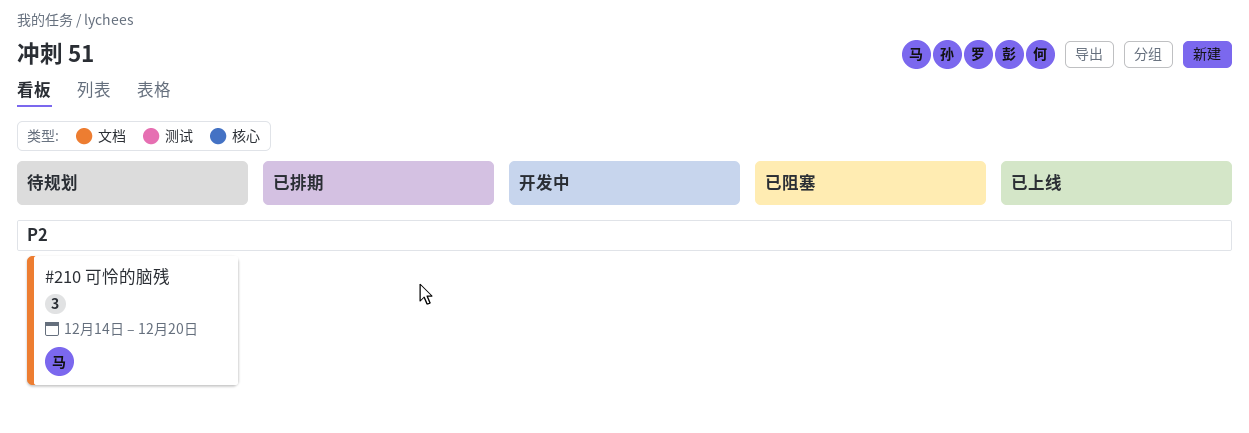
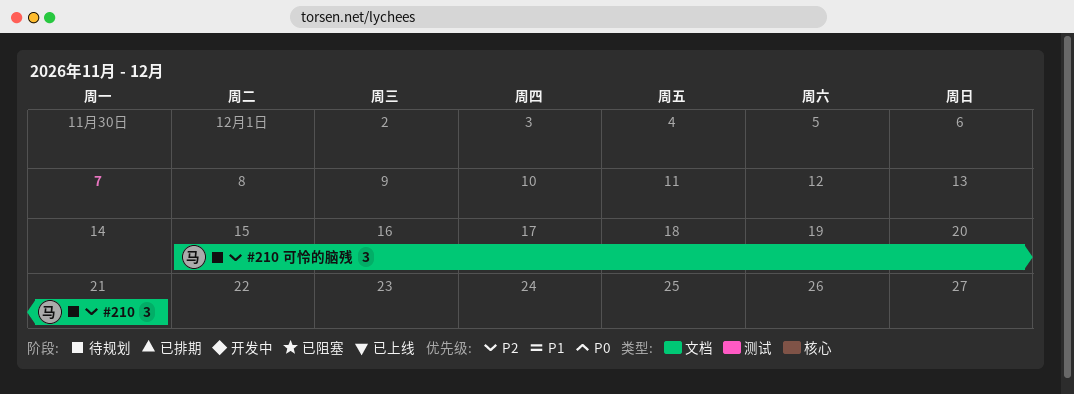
#210, start: Dec 14 -> Dec 15
#210, due: Dec 20 -> Dec 21

